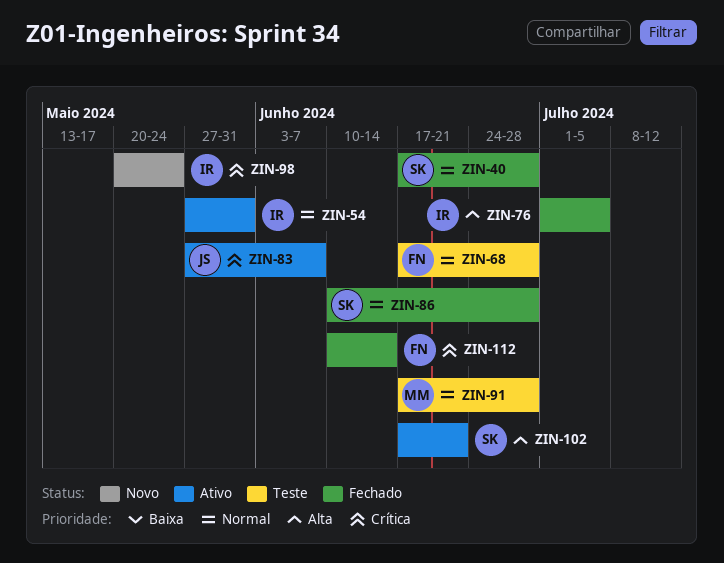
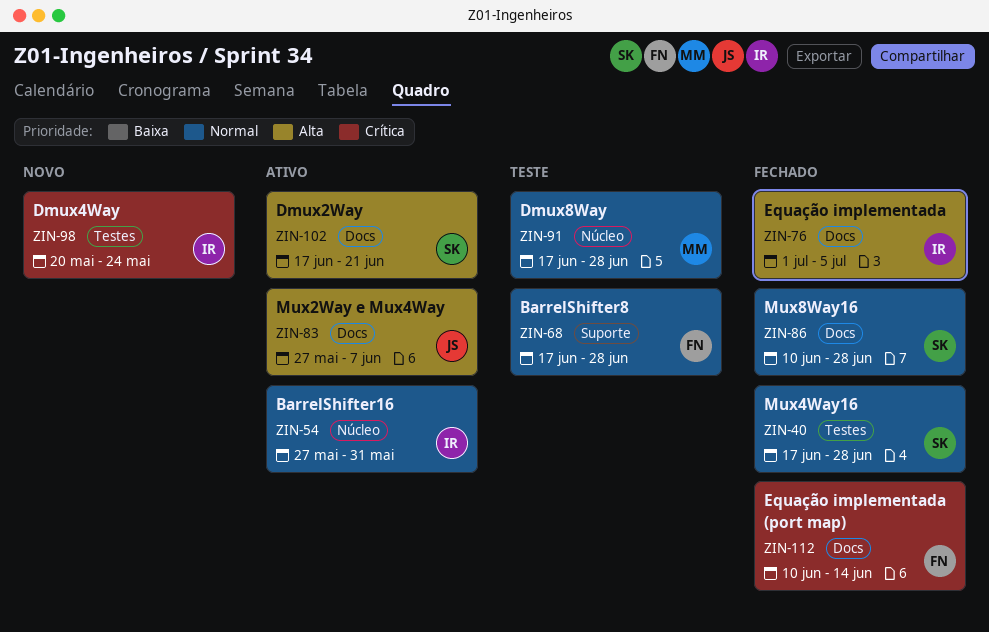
ZIN-83, priority: Crítica -> Alta

